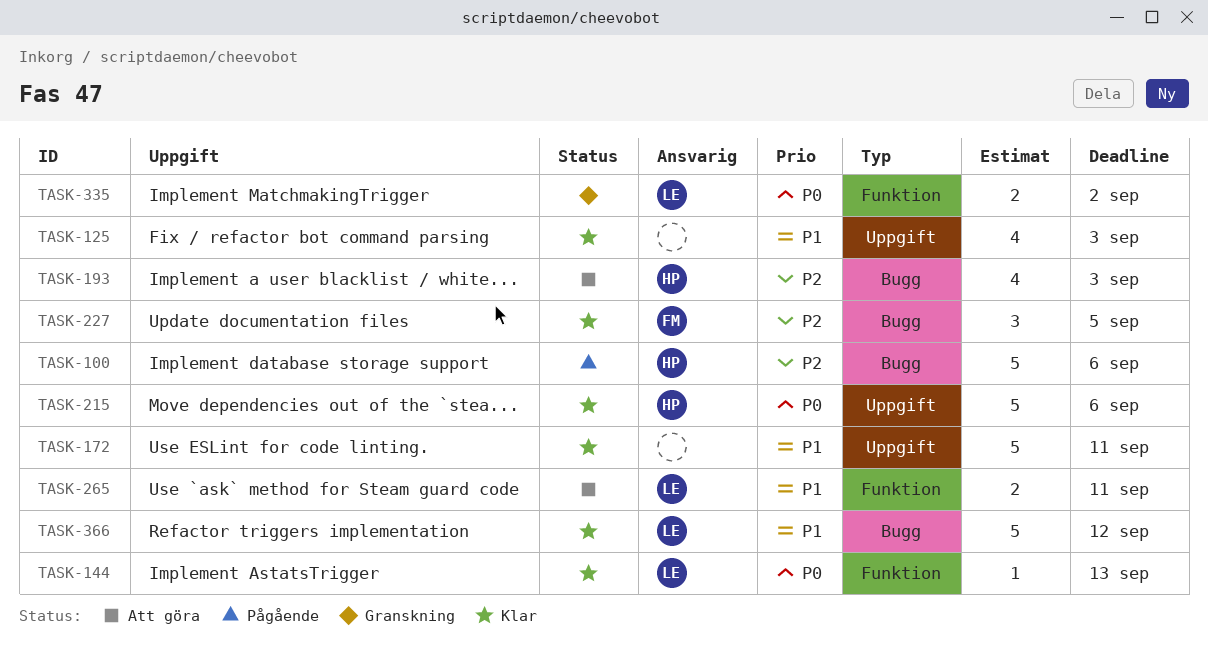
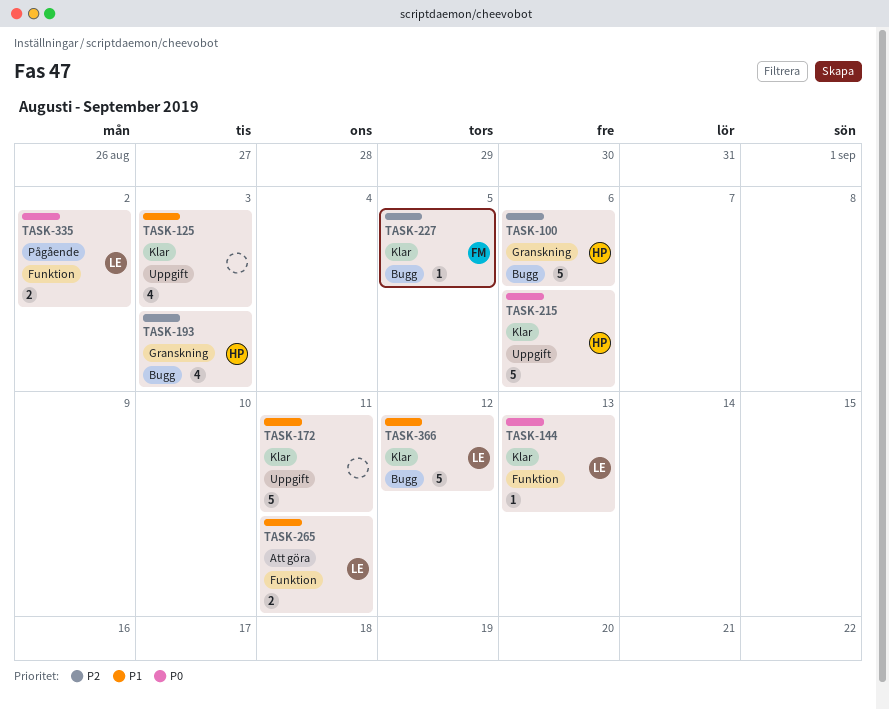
TASK-100, status: Pågående -> Granskning
TASK-193, status: Att göra -> Granskning
TASK-227, estimate: 3 -> 1
TASK-335, status: Granskning -> Pågående

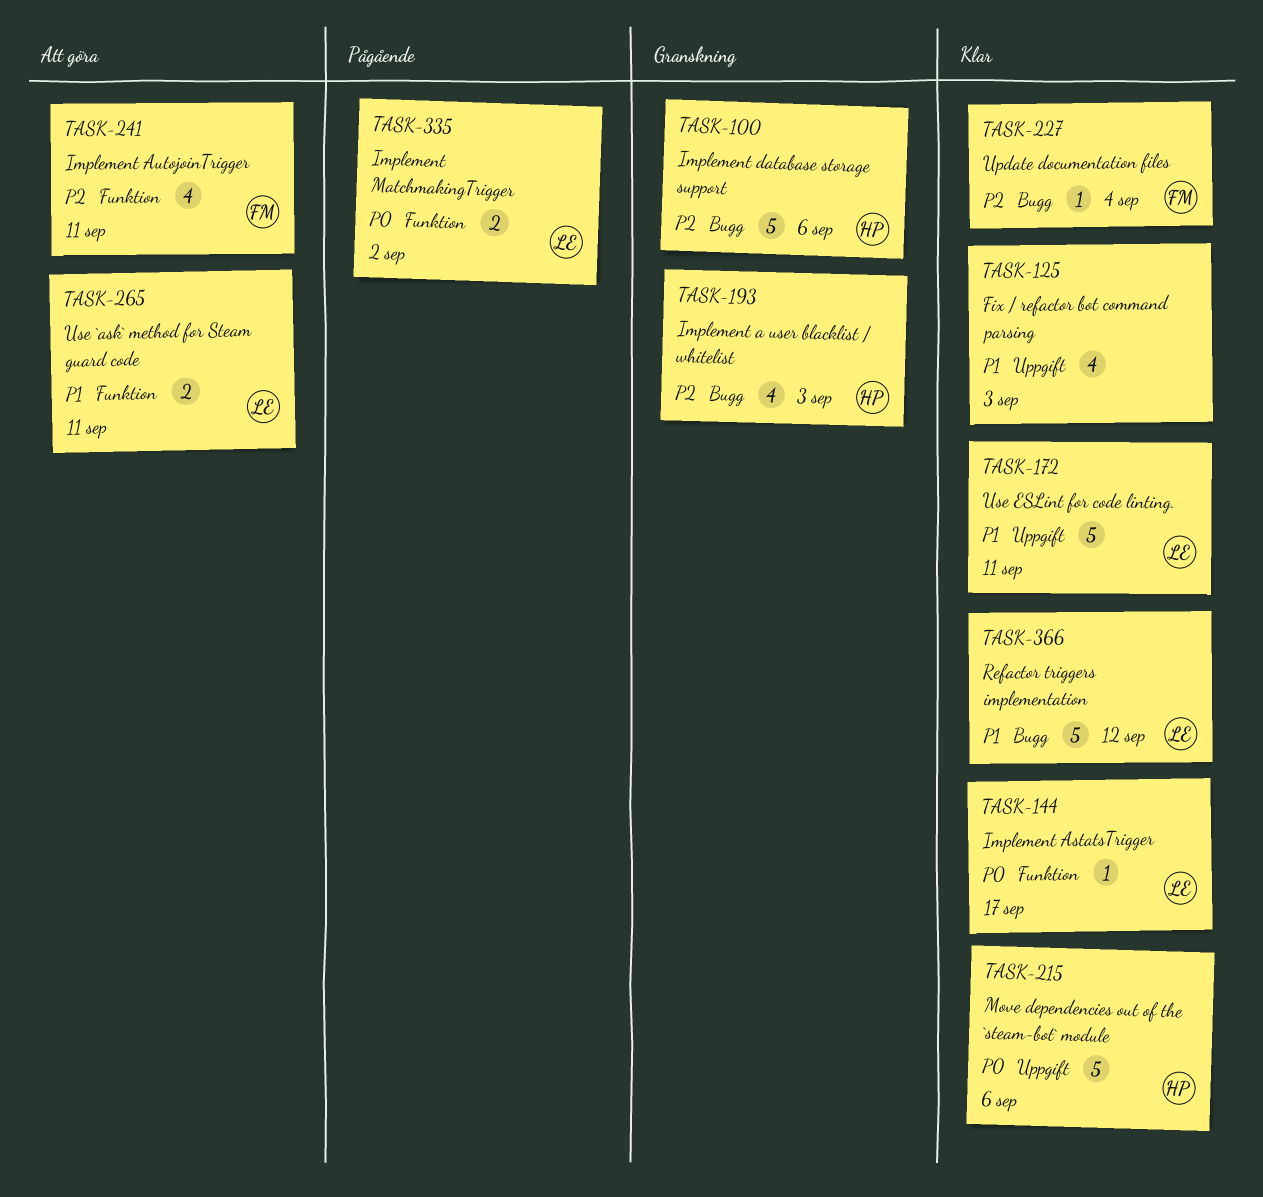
TASK-144, due: Sep 13 -> Sep 17
TASK-172, owner: none -> LE
TASK-227, due: Sep 5 -> Sep 4
TASK-241: none -> present

